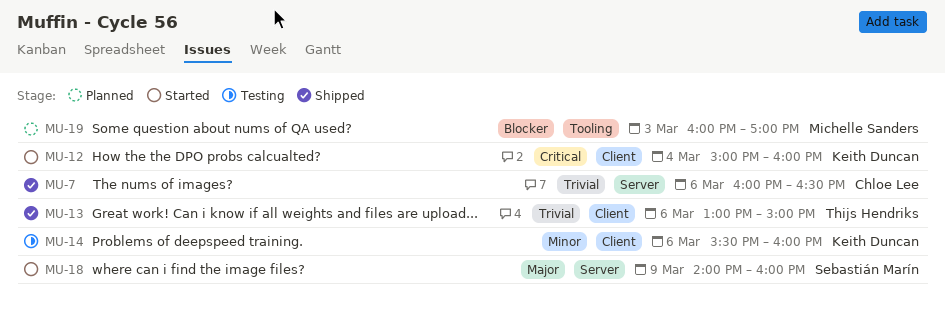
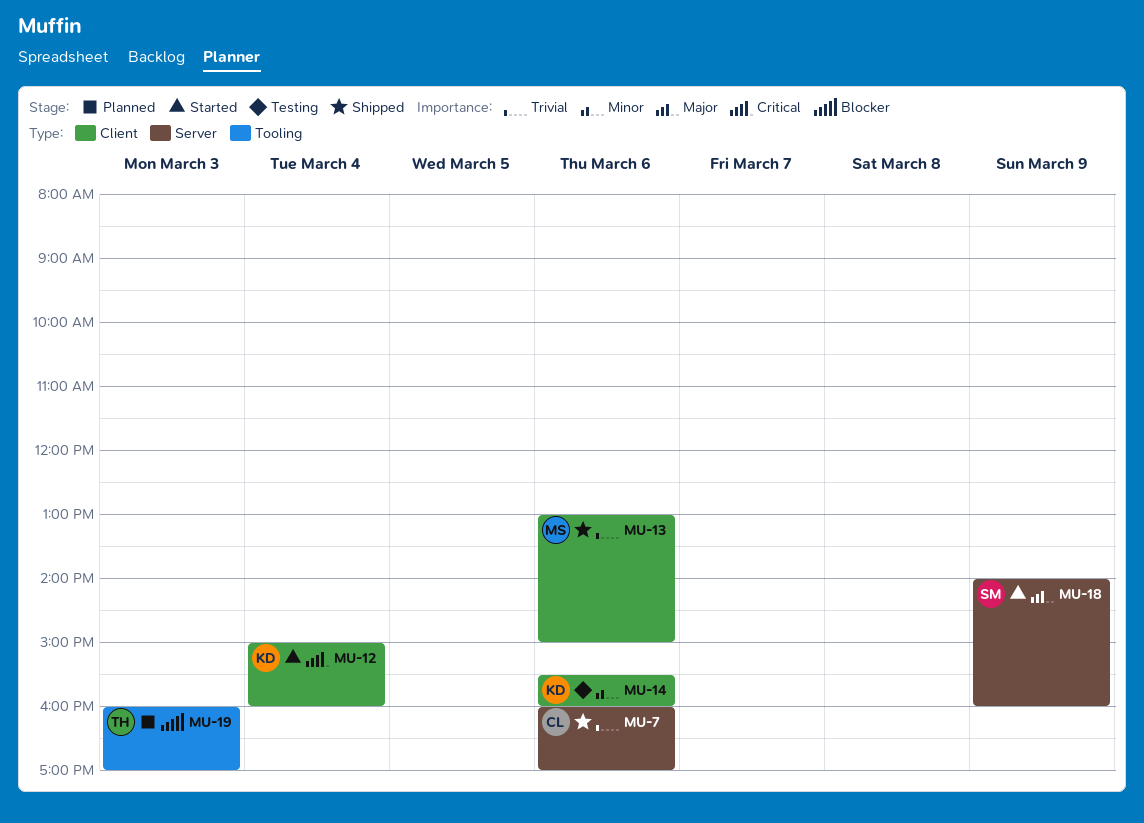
MU-7, ends: 16:30 -> 17:00
MU-13, owner: Thijs Hendriks -> Michelle Sanders
MU-19, owner: Michelle Sanders -> Thijs Hendriks

